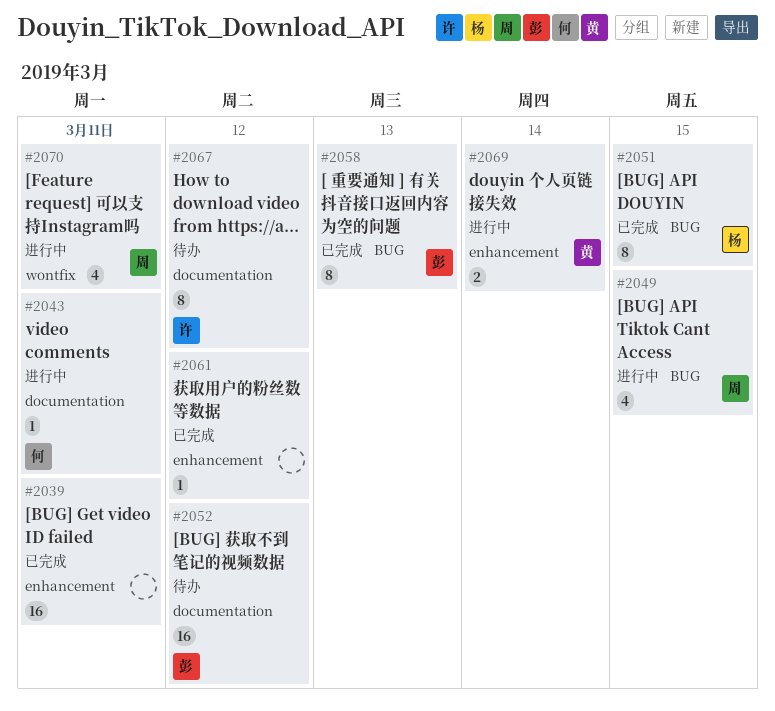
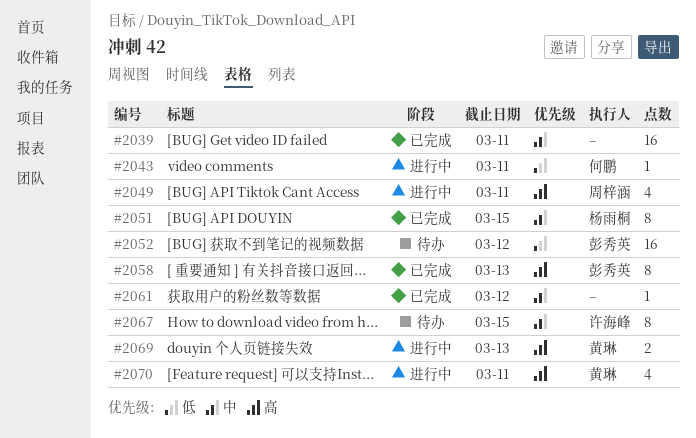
#2049, due: Mar 15 -> Mar 11
#2067, due: Mar 12 -> Mar 15
#2069, due: Mar 14 -> Mar 13
#2070, owner: 周梓涵 -> 黄琳

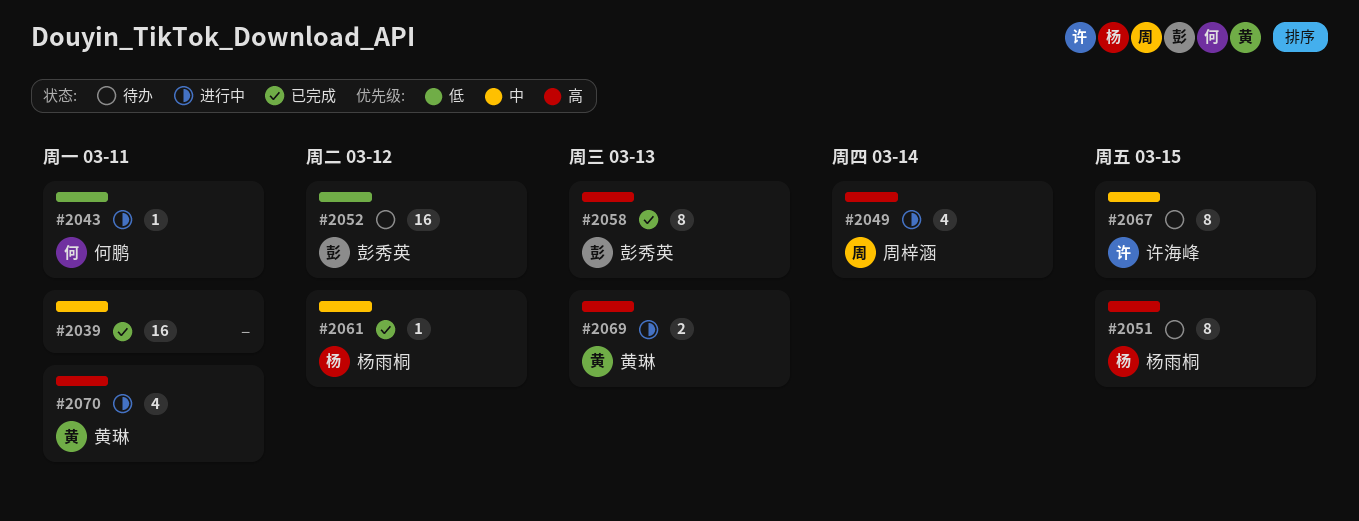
#2049, due: Mar 11 -> Mar 14
#2051, status: 已完成 -> 待办
#2051, priority: 中 -> 高
#2061, owner: none -> 杨雨桐

